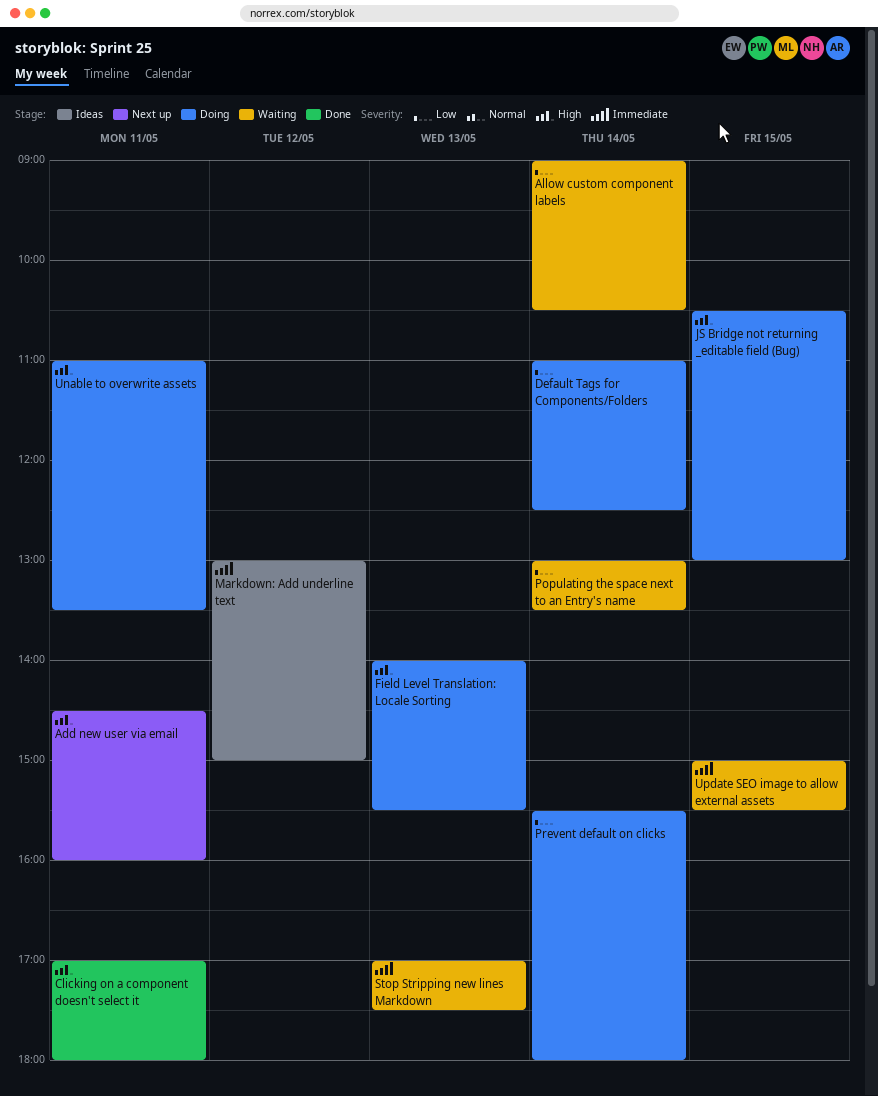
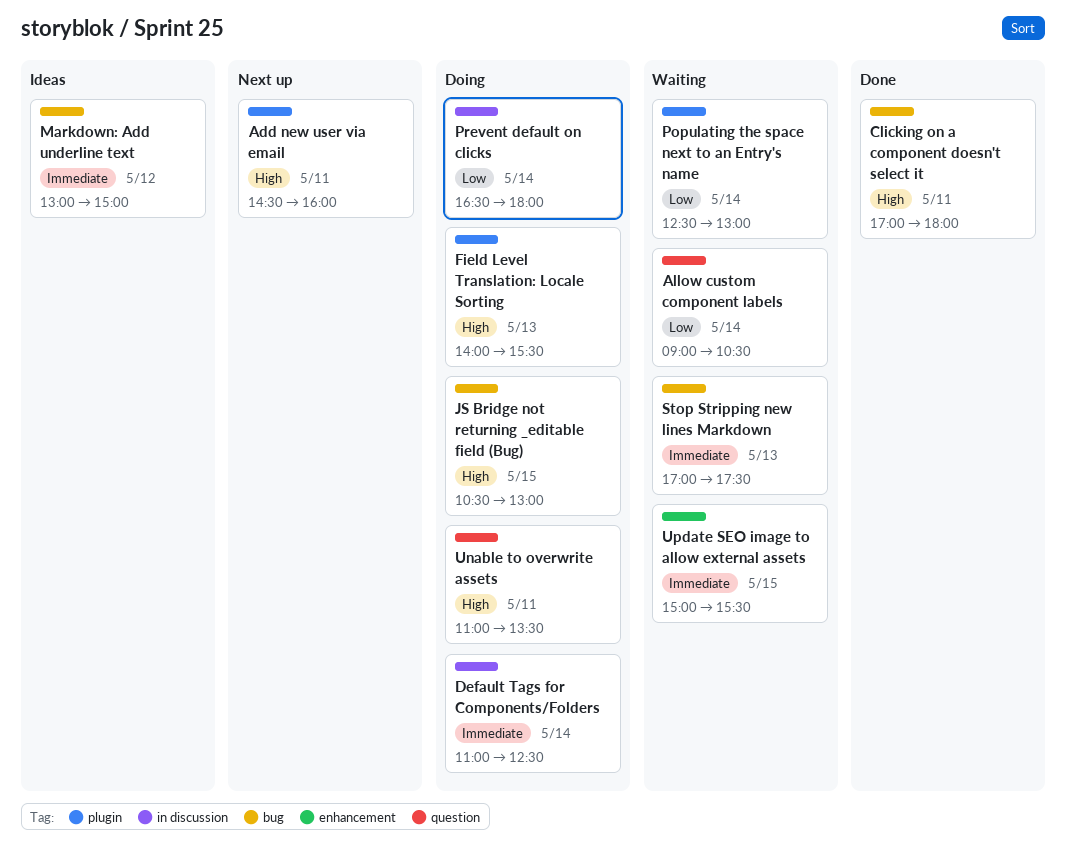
Default Tags for Components/Folders, priority: Low -> Immediate
Populating the space next to an Entry's name, begins: 13:00 -> 12:30
Populating the space next to an Entry's name, ends: 13:30 -> 13:00
Prevent default on clicks, begins: 15:30 -> 16:30

